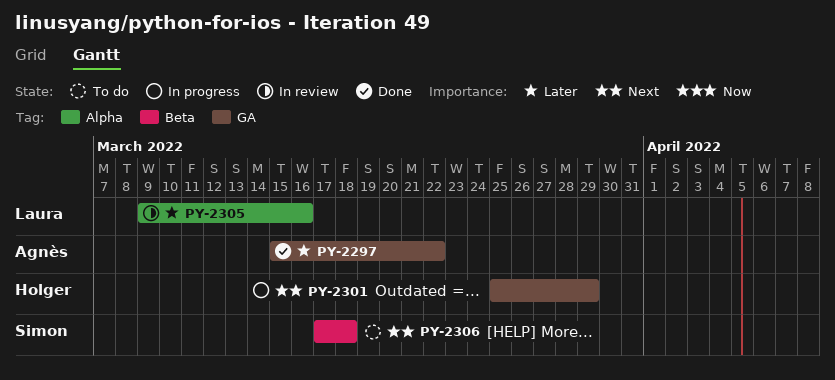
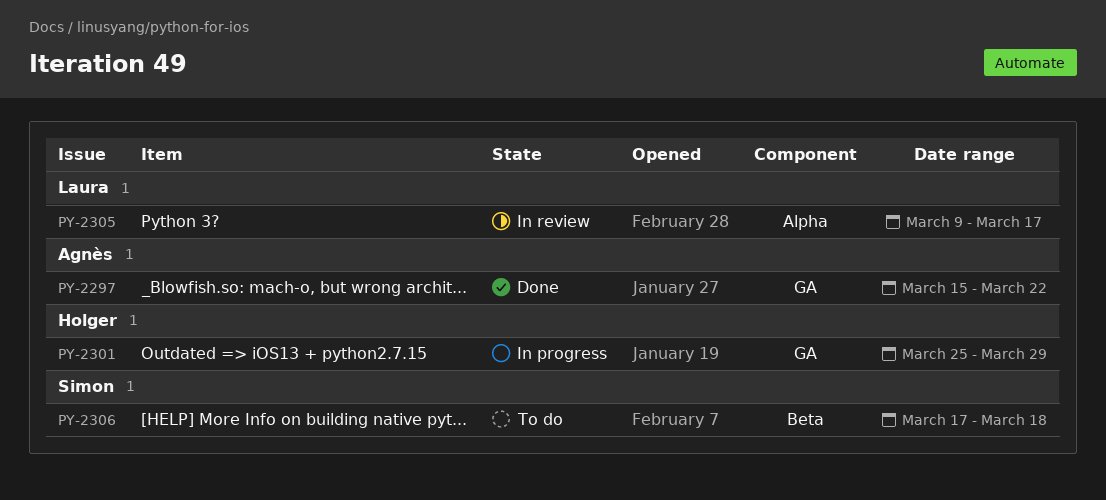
PY-2305, due: Mar 16 -> Mar 17

